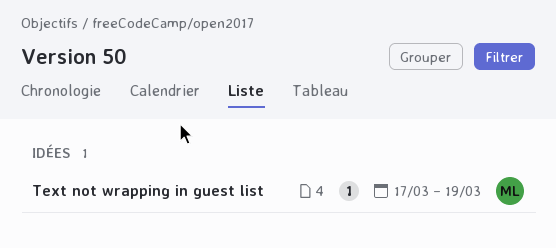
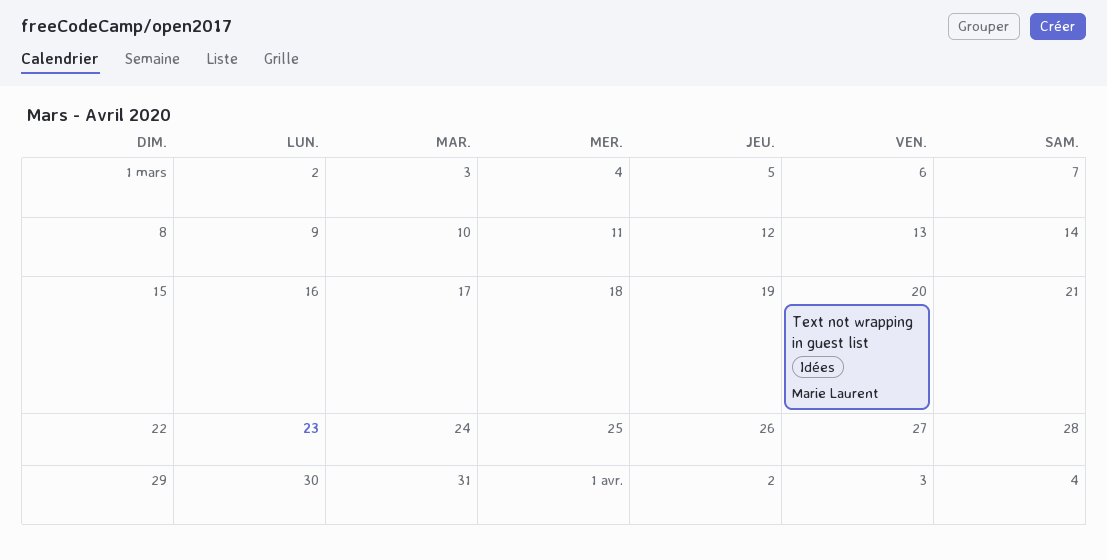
Text not wrapping in guest list, due: Mar 19 -> Mar 20

